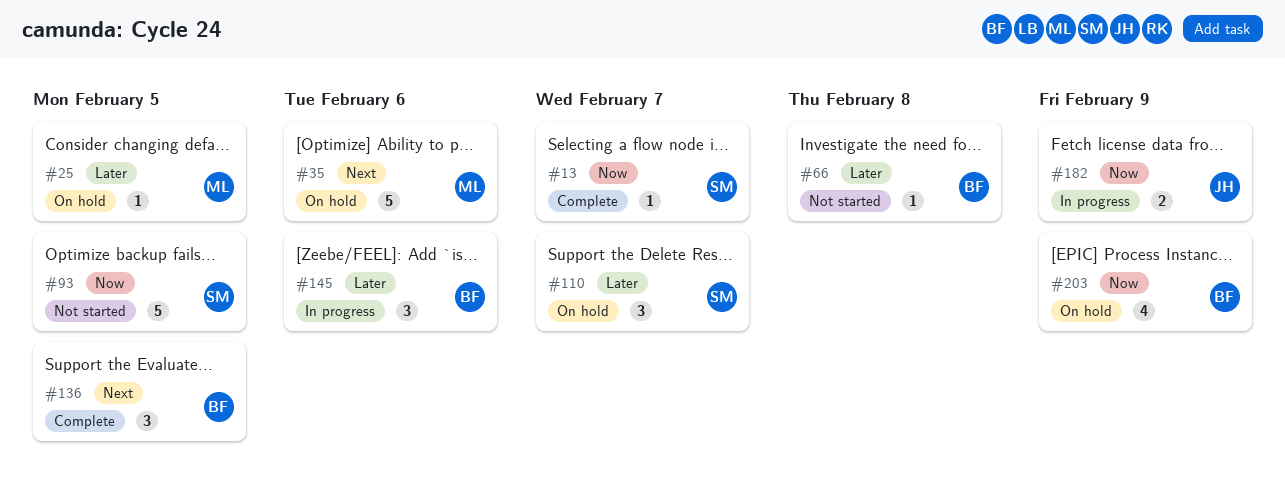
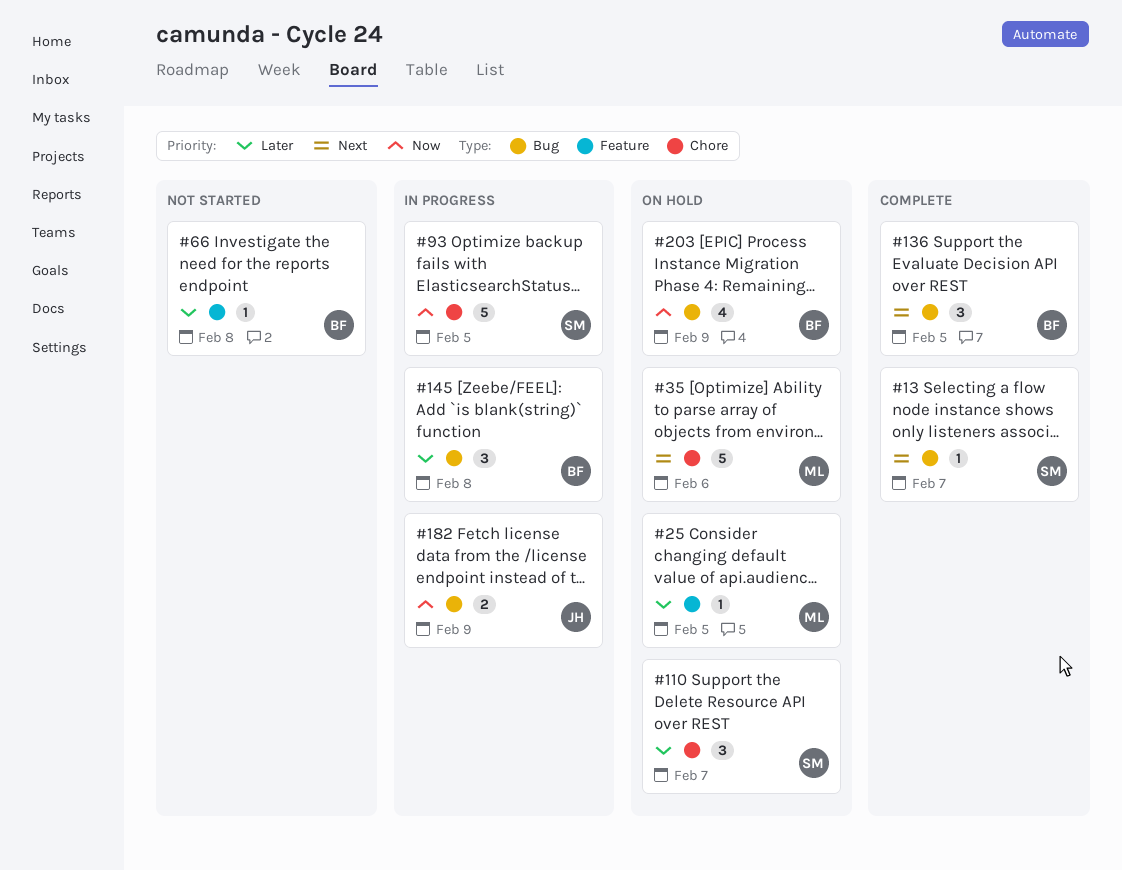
#13, priority: Now -> Next
#93, status: Not started -> In progress
#145, due: Feb 6 -> Feb 8

